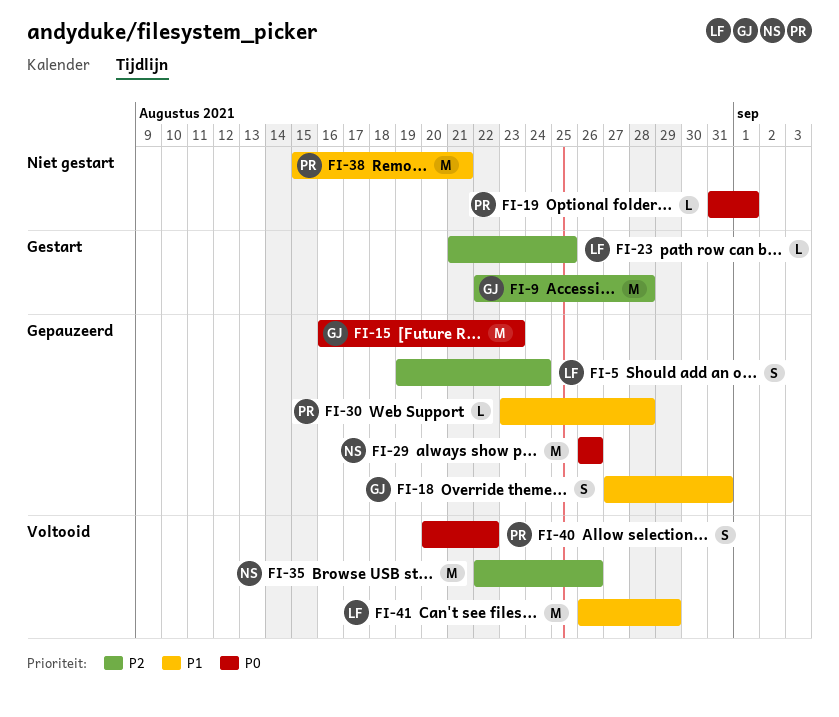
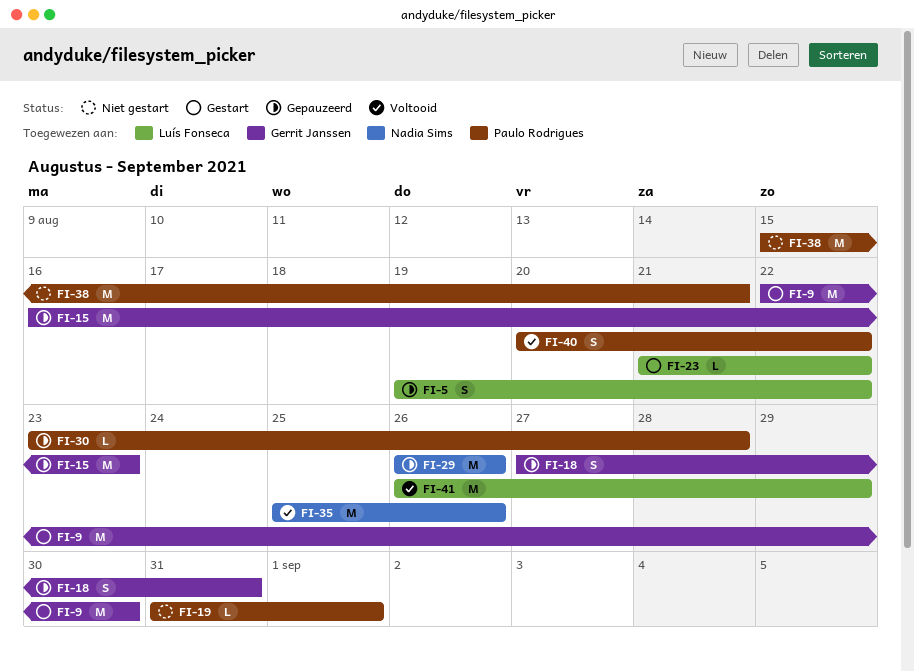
FI-5, due: Aug 24 -> Aug 22
FI-9, due: Aug 28 -> Aug 30
FI-23, due: Aug 25 -> Aug 22
FI-35, start: Aug 22 -> Aug 25

